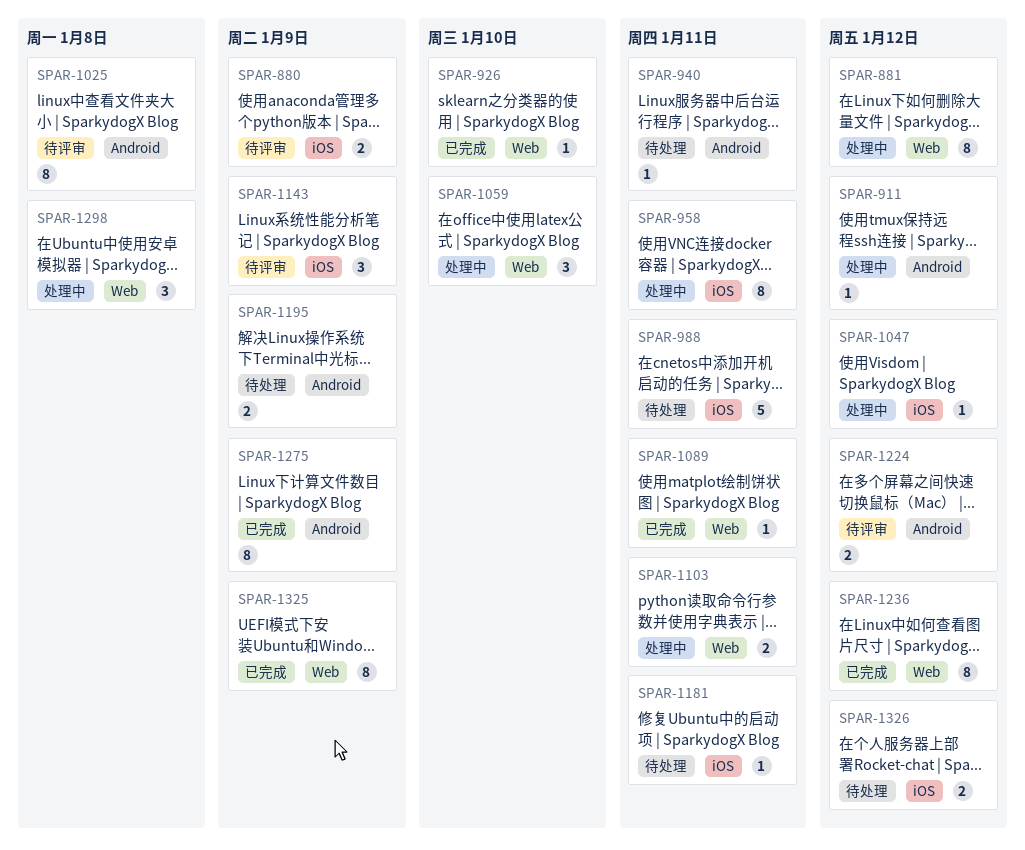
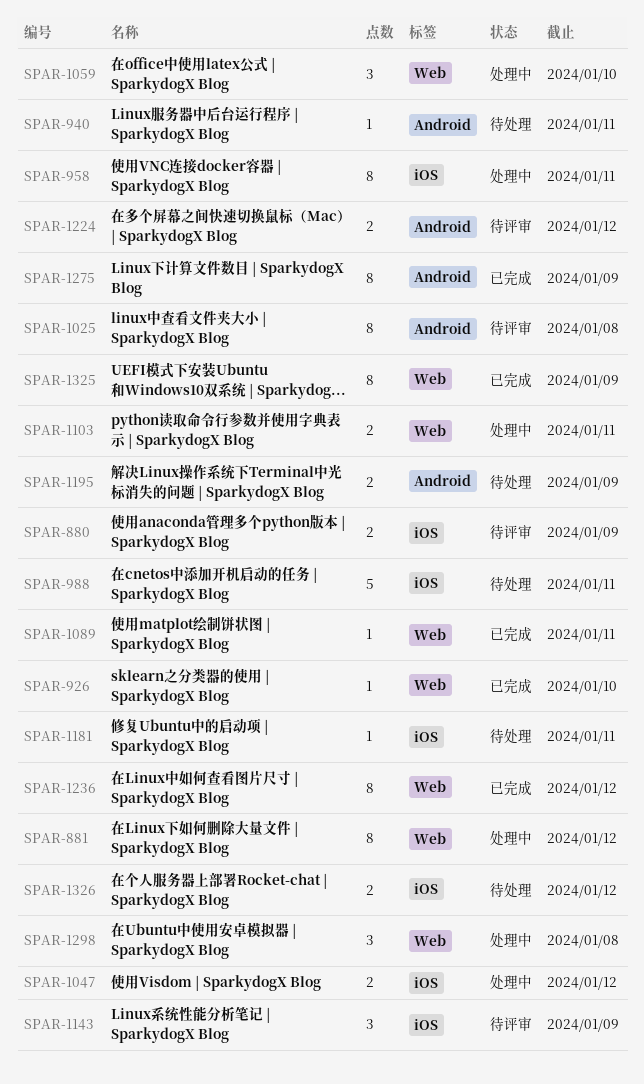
SPAR-911: present -> none
SPAR-1047, estimate: 1 -> 2

